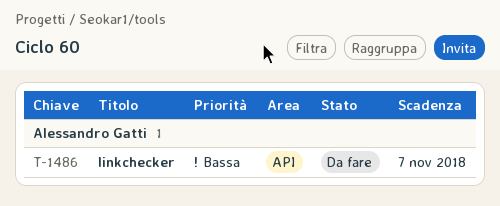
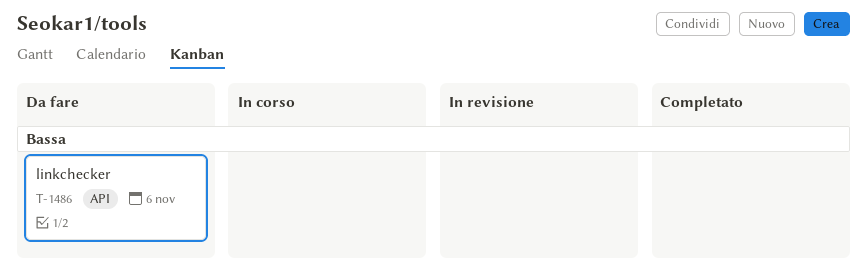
T-1486, due: Nov 7 -> Nov 6

